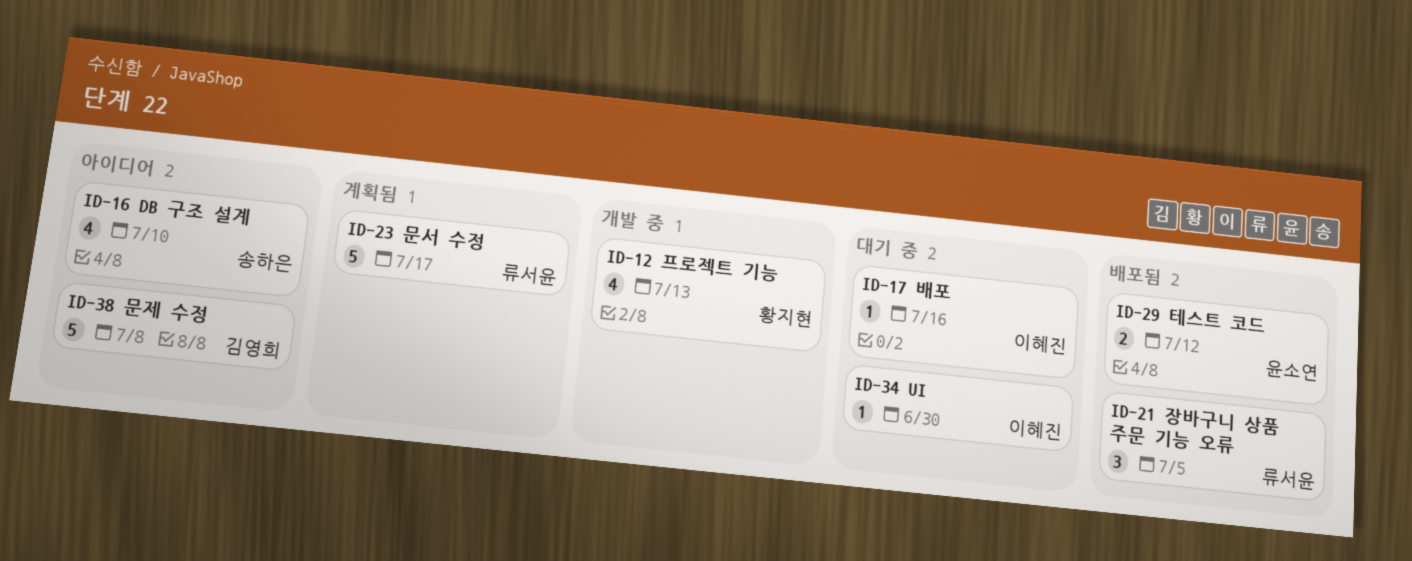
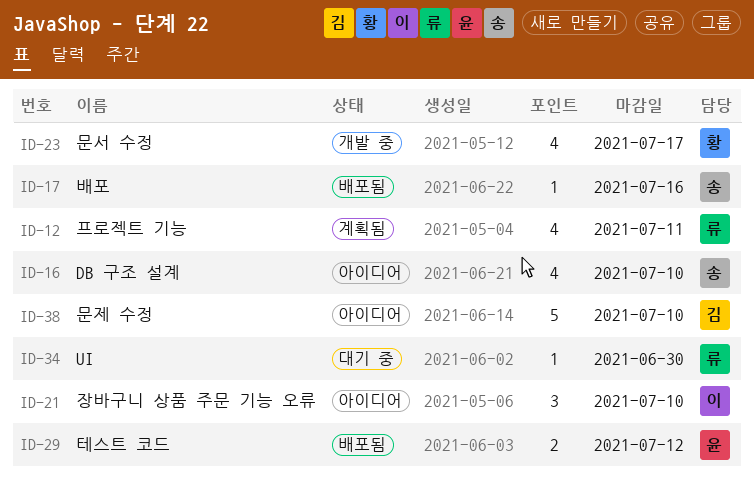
ID-12, status: 개발 중 -> 계획됨
ID-12, owner: 황지현 -> 류서윤
ID-12, due: Jul 13 -> Jul 11
ID-17, status: 대기 중 -> 배포됨
ID-17, owner: 이혜진 -> 송하은
ID-21, status: 배포됨 -> 아이디어
ID-21, owner: 류서윤 -> 이혜진
ID-21, due: Jul 5 -> Jul 10
ID-23, status: 계획됨 -> 개발 중
ID-23, owner: 류서윤 -> 황지현
ID-23, estimate: 5 -> 4
ID-34, owner: 이혜진 -> 류서윤
ID-38, due: Jul 8 -> Jul 10

